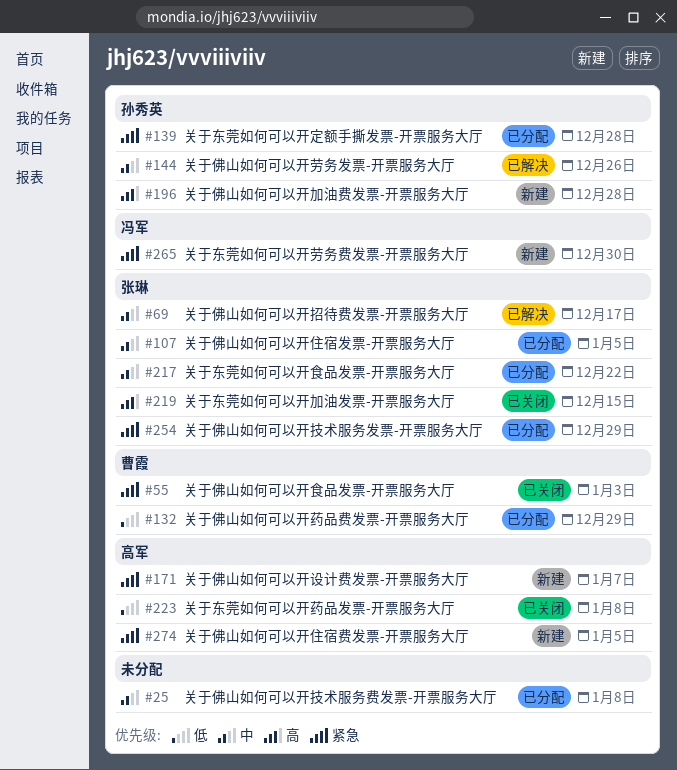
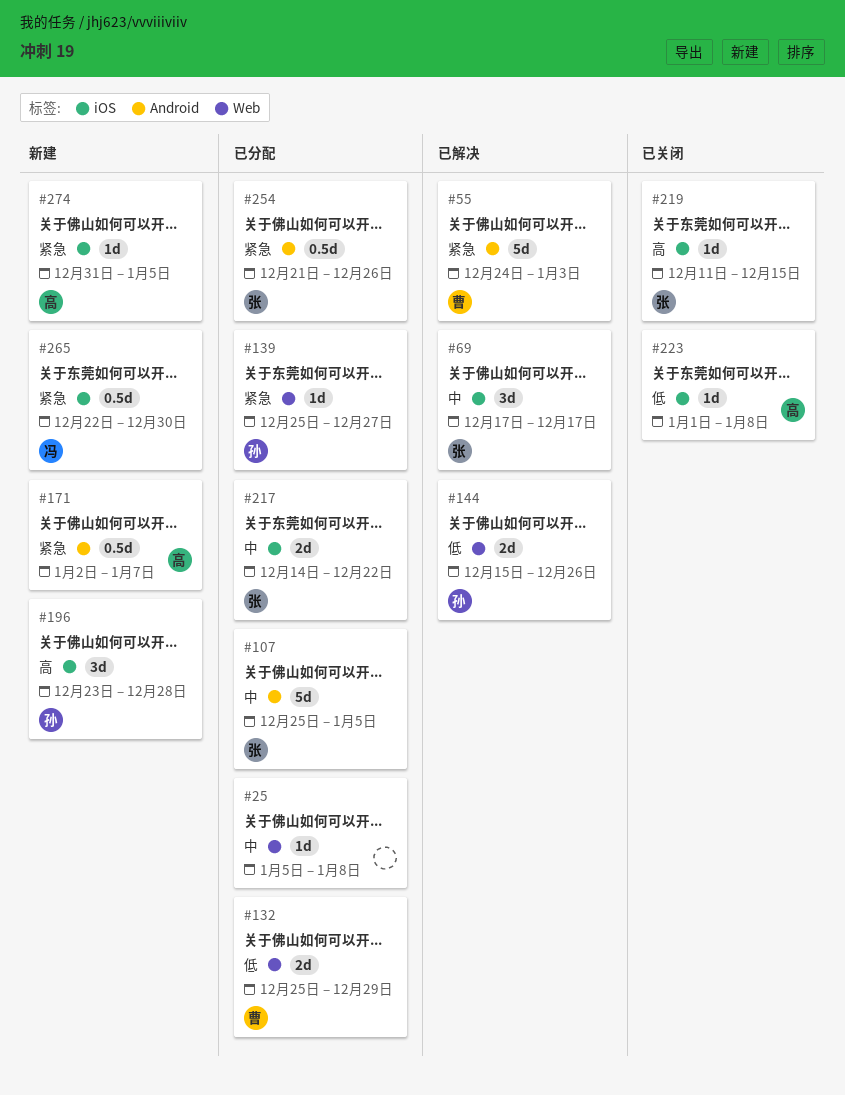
#55, status: 已关闭 -> 已解决
#139, due: Dec 28 -> Dec 27
#144, priority: 中 -> 低
#254, due: Dec 29 -> Dec 26

